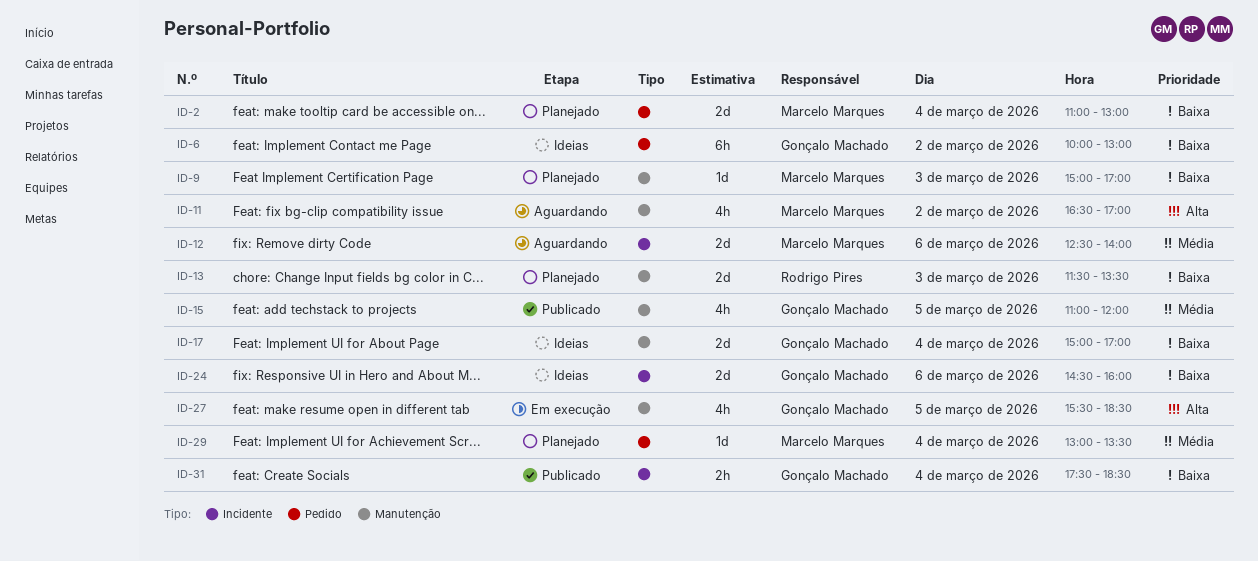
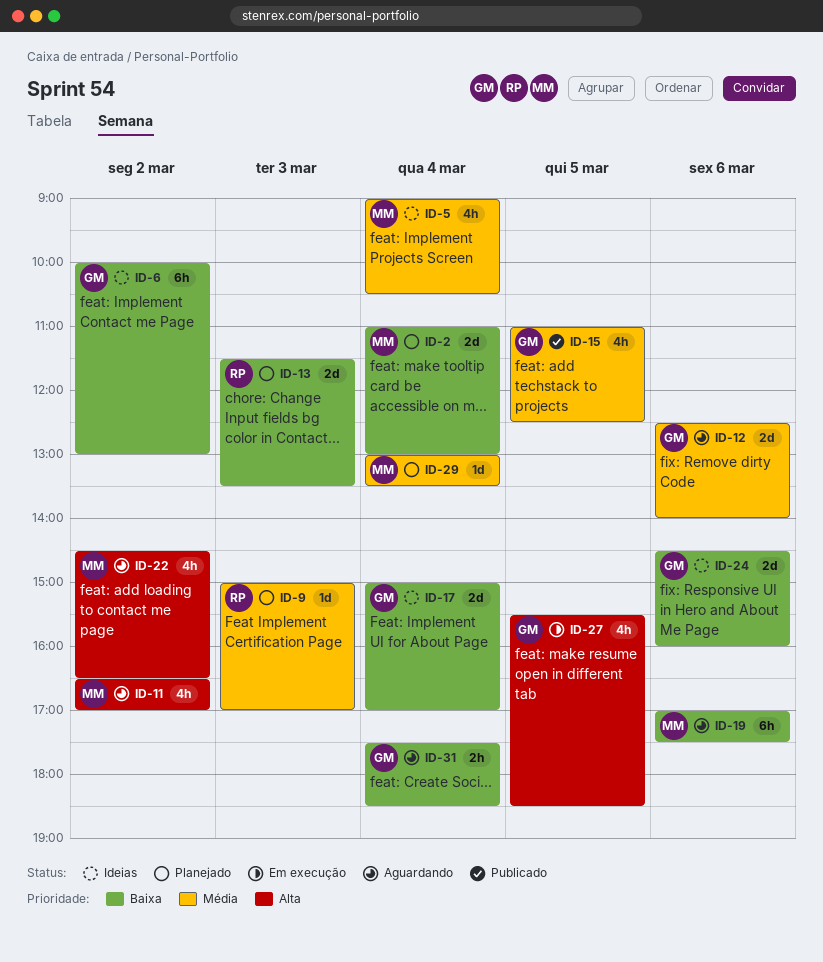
ID-5: none -> present
ID-9, owner: Marcelo Marques -> Rodrigo Pires
ID-9, priority: Baixa -> Média
ID-12, owner: Marcelo Marques -> Gonçalo Machado
ID-15, ends: 12:00 -> 12:30
ID-19: none -> present
ID-22: none -> present
ID-31, status: Publicado -> Aguardando

